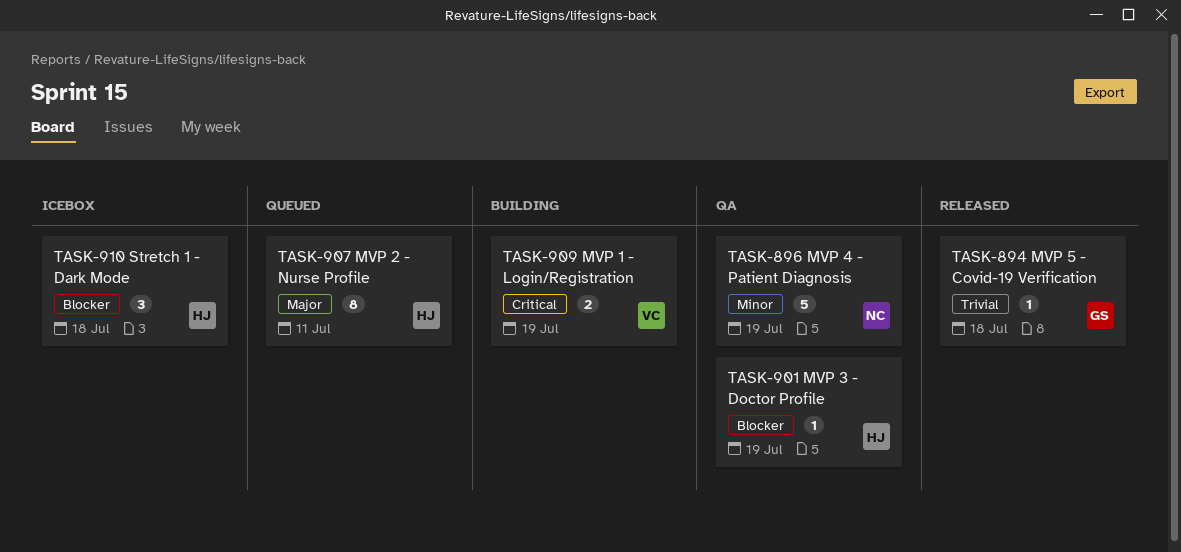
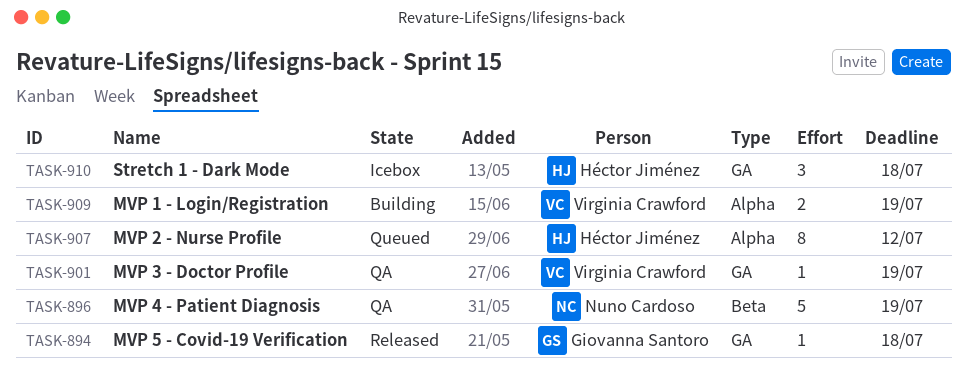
TASK-901, owner: Héctor Jiménez -> Virginia Crawford
TASK-907, due: Jul 11 -> Jul 12

